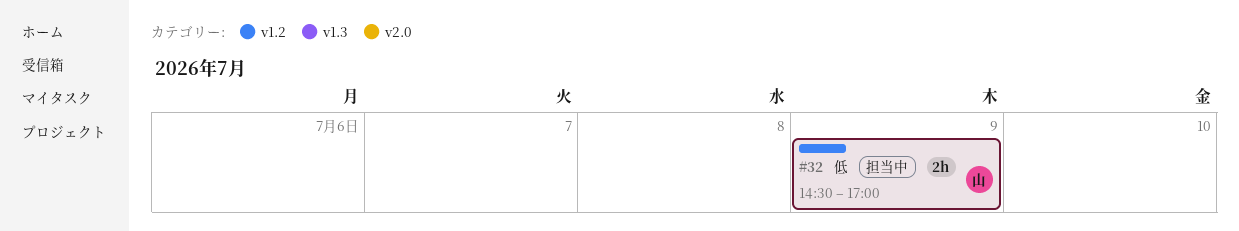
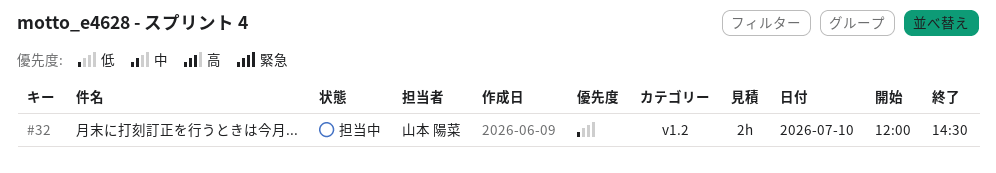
#32, day: Jul 9 -> Jul 10
#32, begins: 14:30 -> 12:00
#32, ends: 17:00 -> 14:30

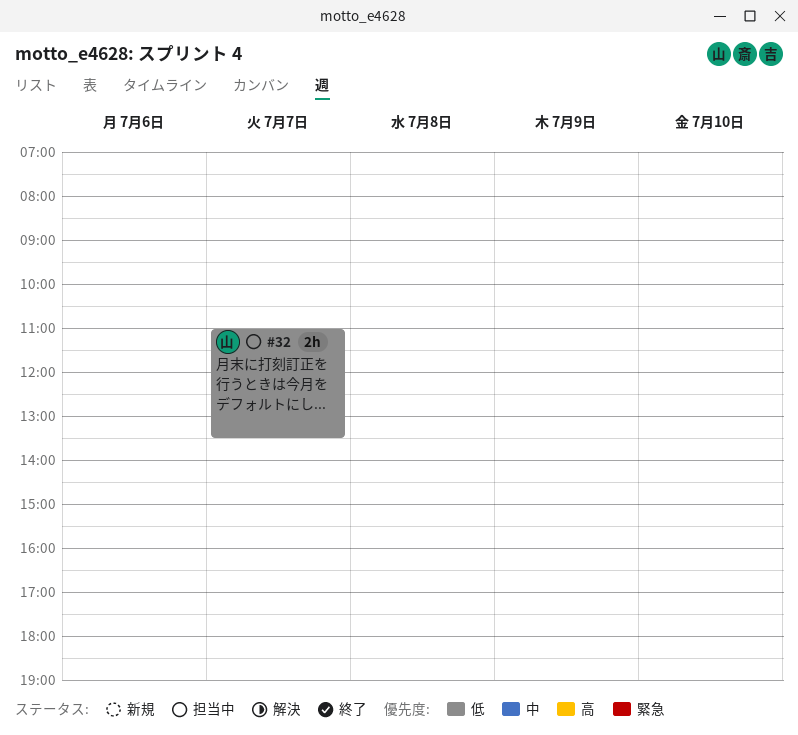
#32, day: Jul 10 -> Jul 7
#32, begins: 12:00 -> 11:00
#32, ends: 14:30 -> 13:30

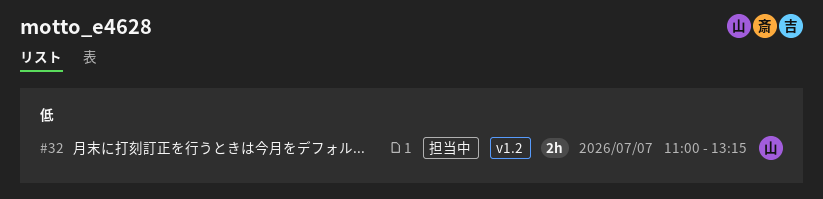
#32, ends: 13:30 -> 13:15

